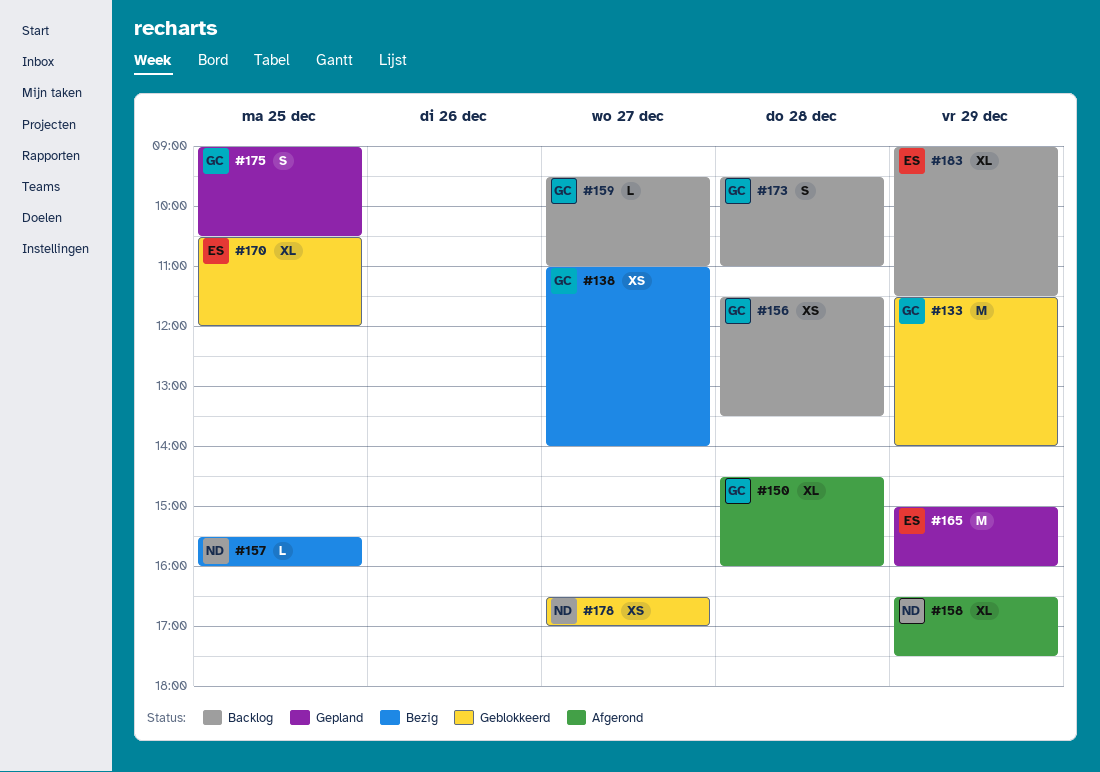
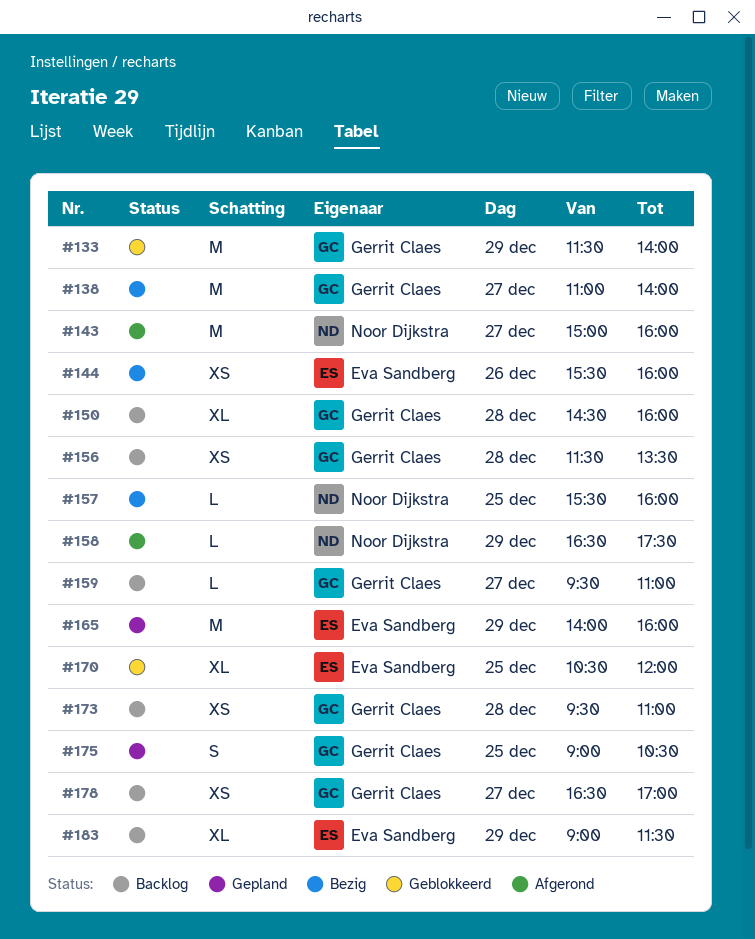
#138, estimate: XS -> M
#143: none -> present
#144: none -> present
#150, status: Afgerond -> Backlog
#158, estimate: XL -> L
#165, begins: 15:00 -> 14:00
#173, estimate: S -> XS
#178, status: Geblokkeerd -> Backlog
#178, owner: Noor Dijkstra -> Gerrit Claes

